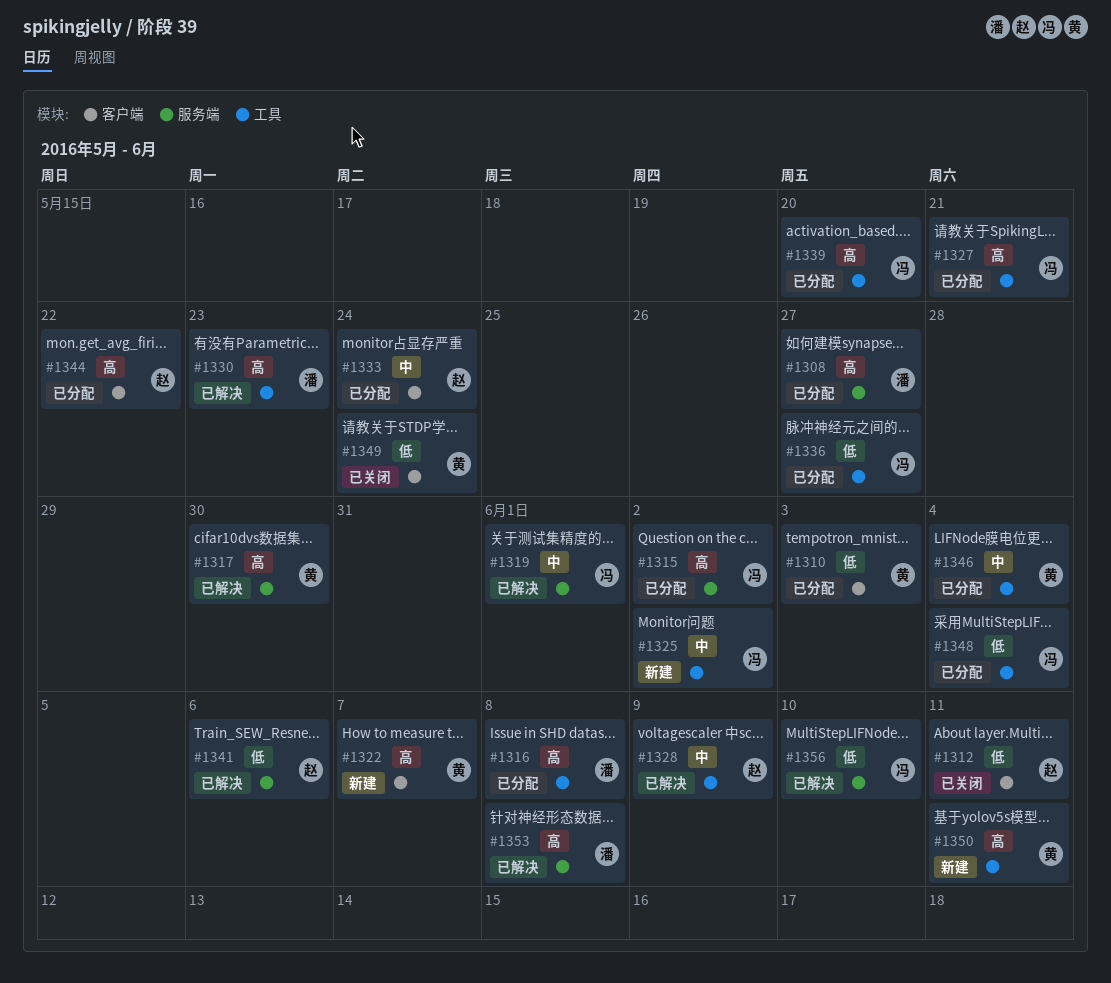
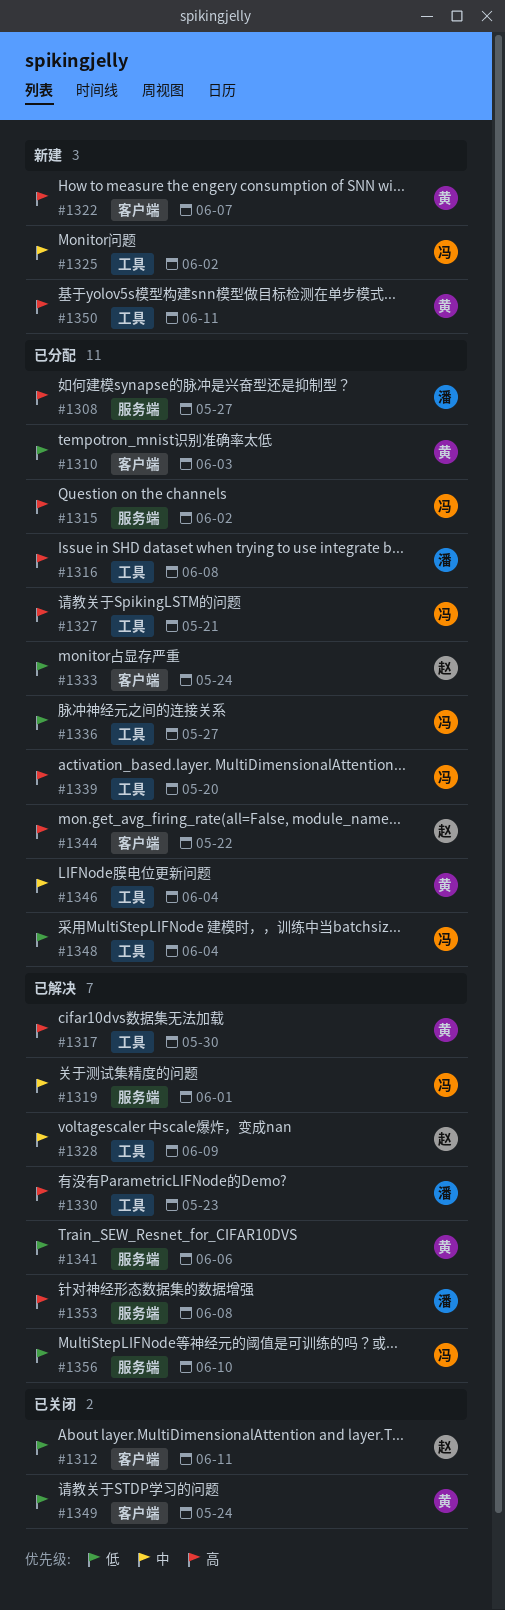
#1317, label: 服务端 -> 工具
#1333, priority: 中 -> 低
#1341, owner: 赵 -> 黄

